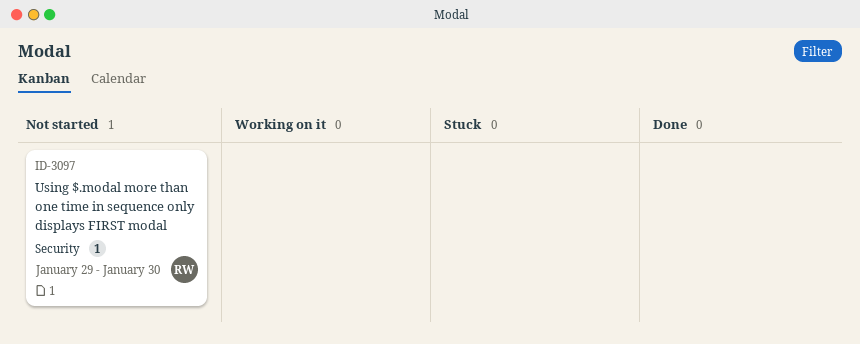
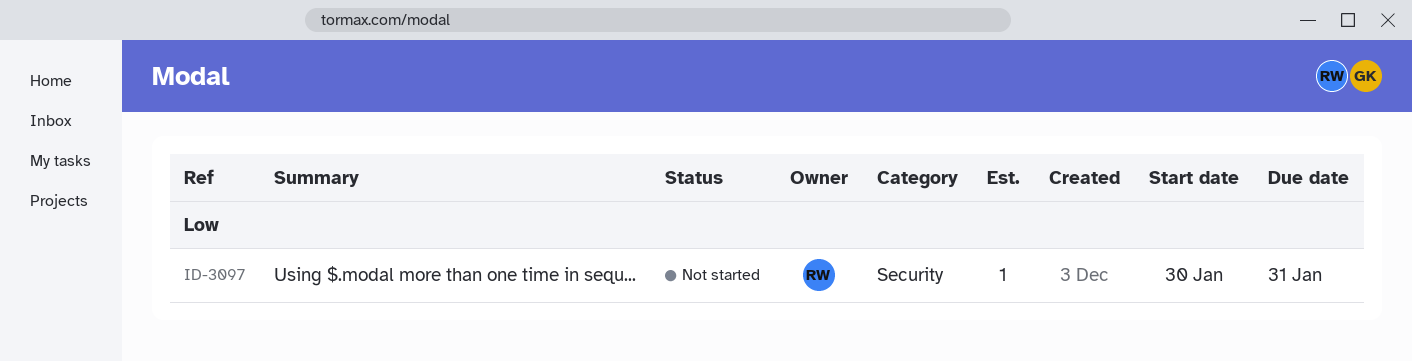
ID-3097, start: Jan 29 -> Jan 30
ID-3097, due: Jan 30 -> Jan 31

